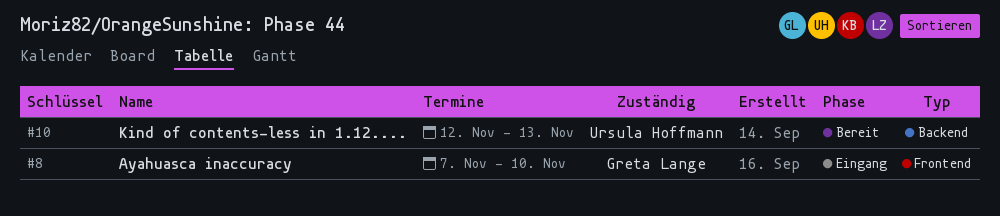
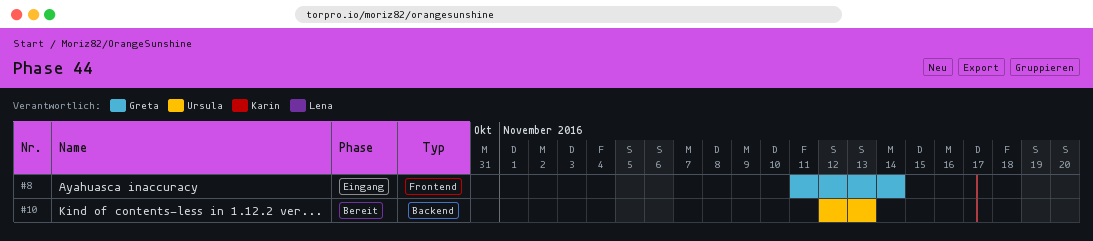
#8, start: Nov 7 -> Nov 11
#8, due: Nov 10 -> Nov 14

